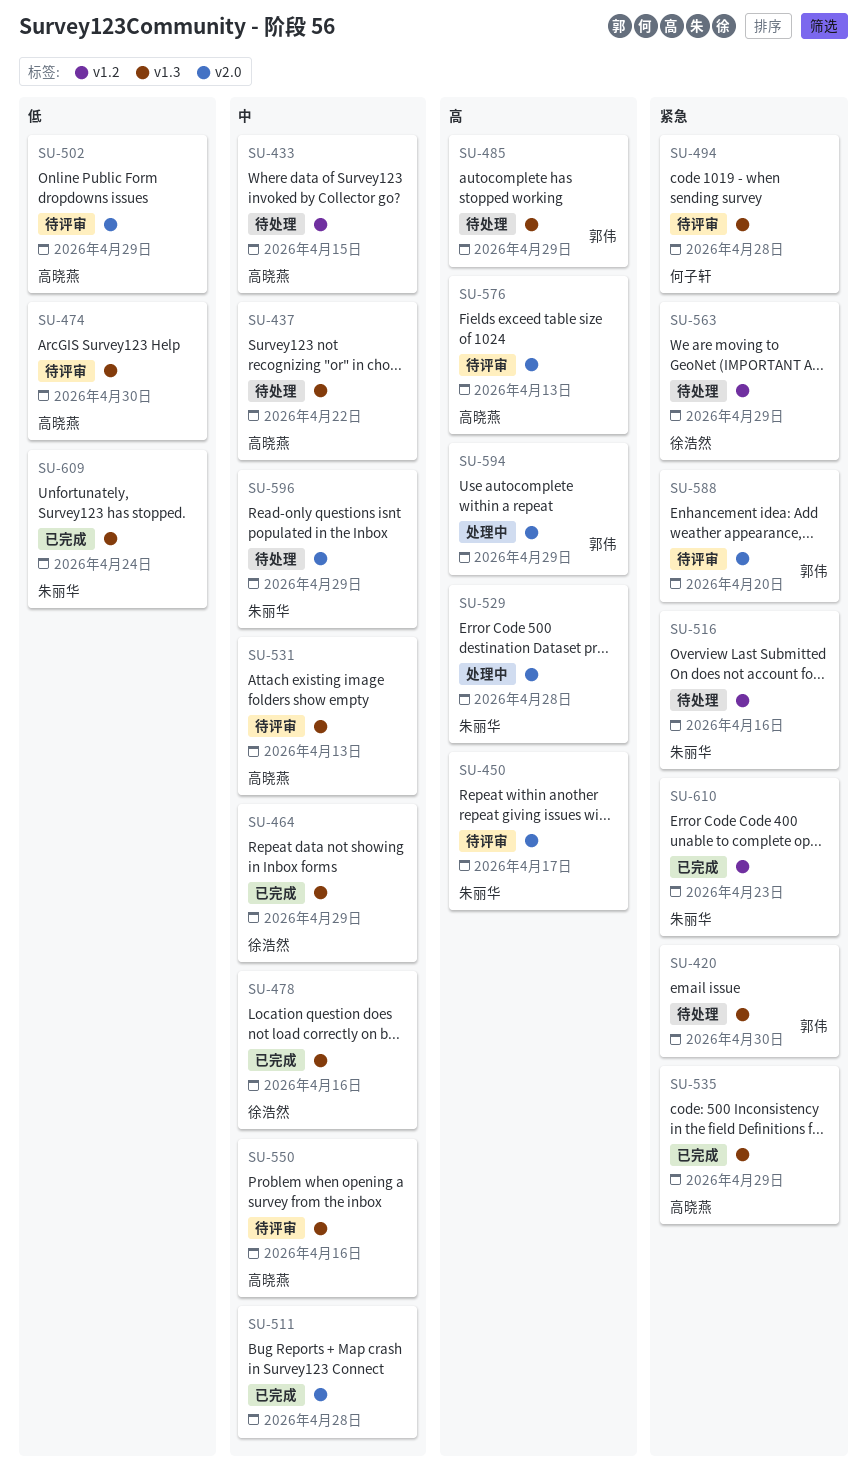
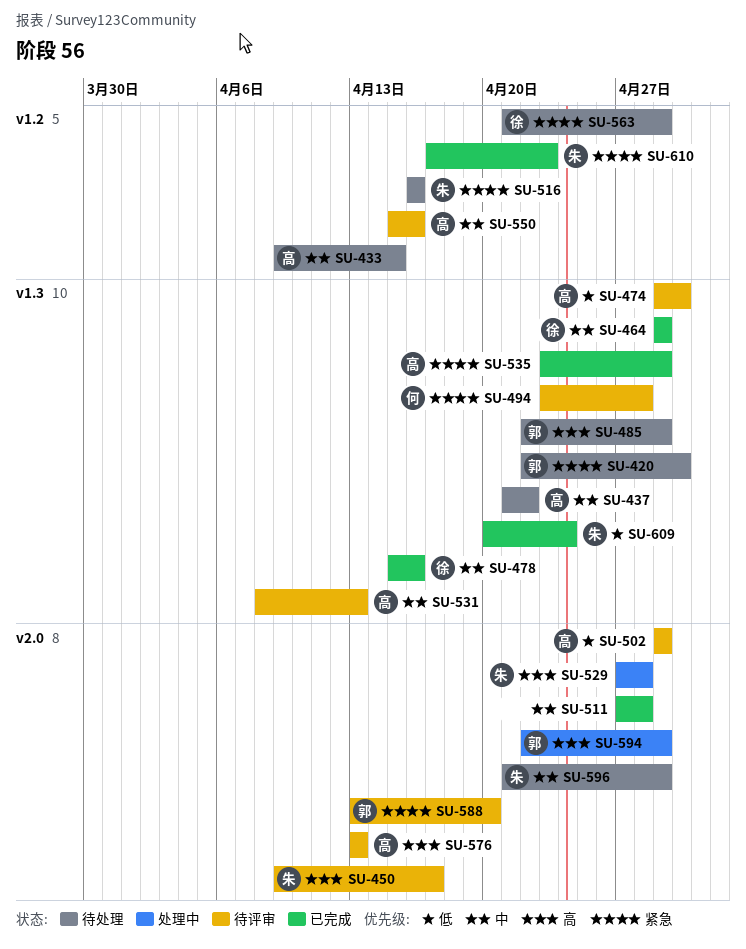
SU-550, label: v1.3 -> v1.2

